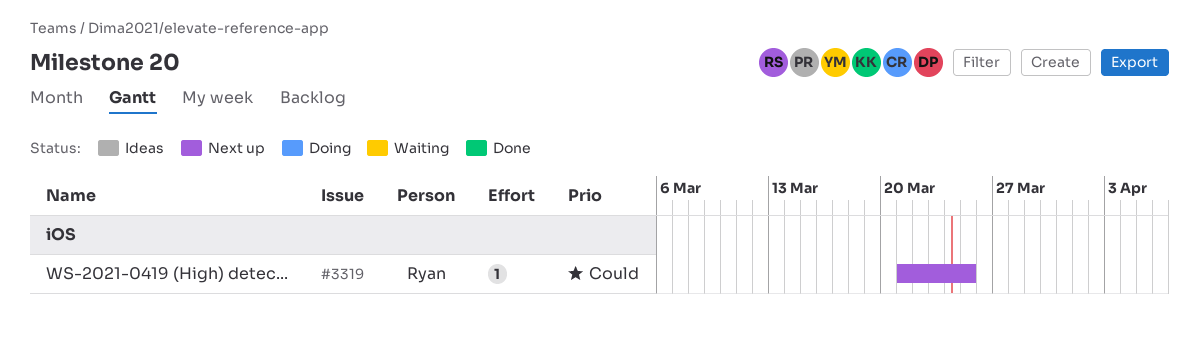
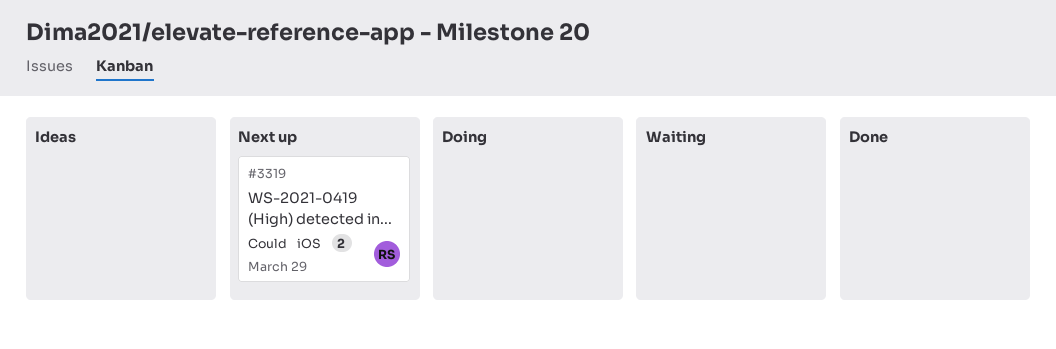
#3319, estimate: 1 -> 2
#3319, due: Mar 25 -> Mar 29

